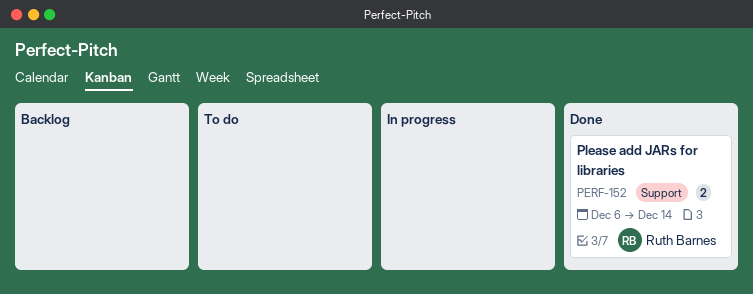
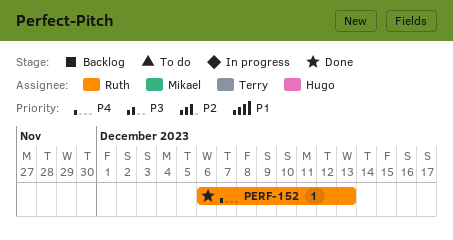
PERF-152, estimate: 2 -> 1
PERF-152, due: Dec 14 -> Dec 13

